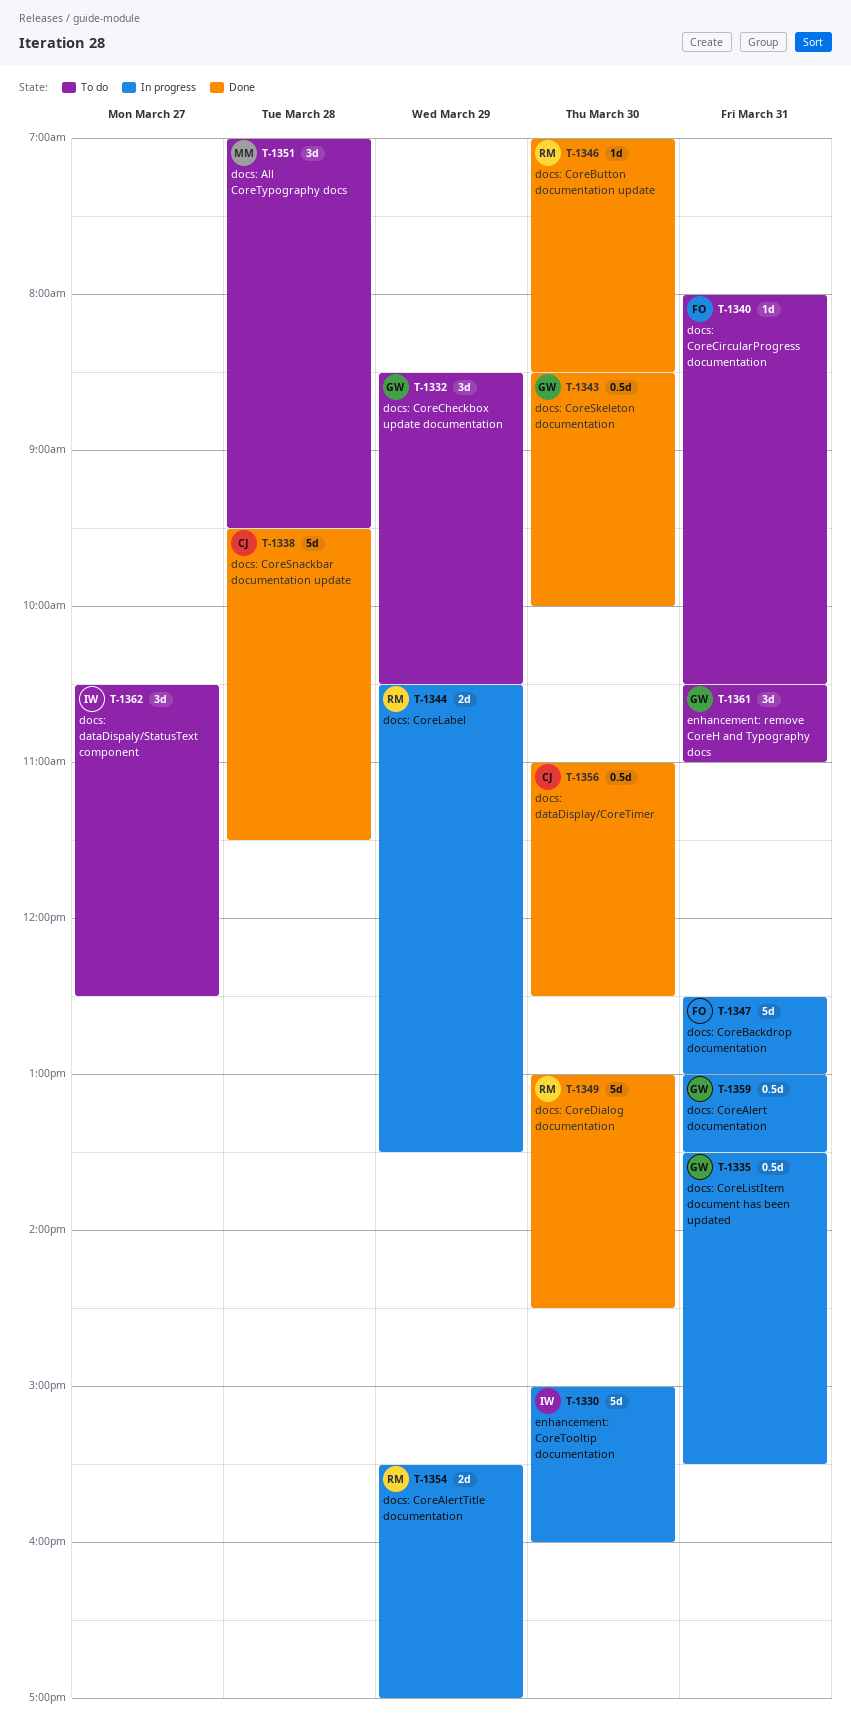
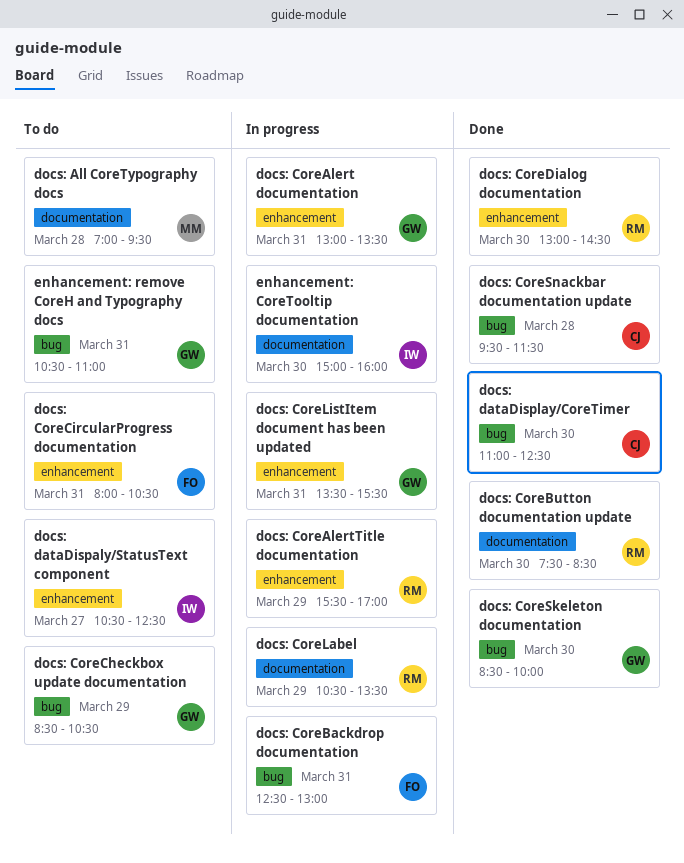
docs: CoreButton documentation update, begins: 07:00 -> 07:30

